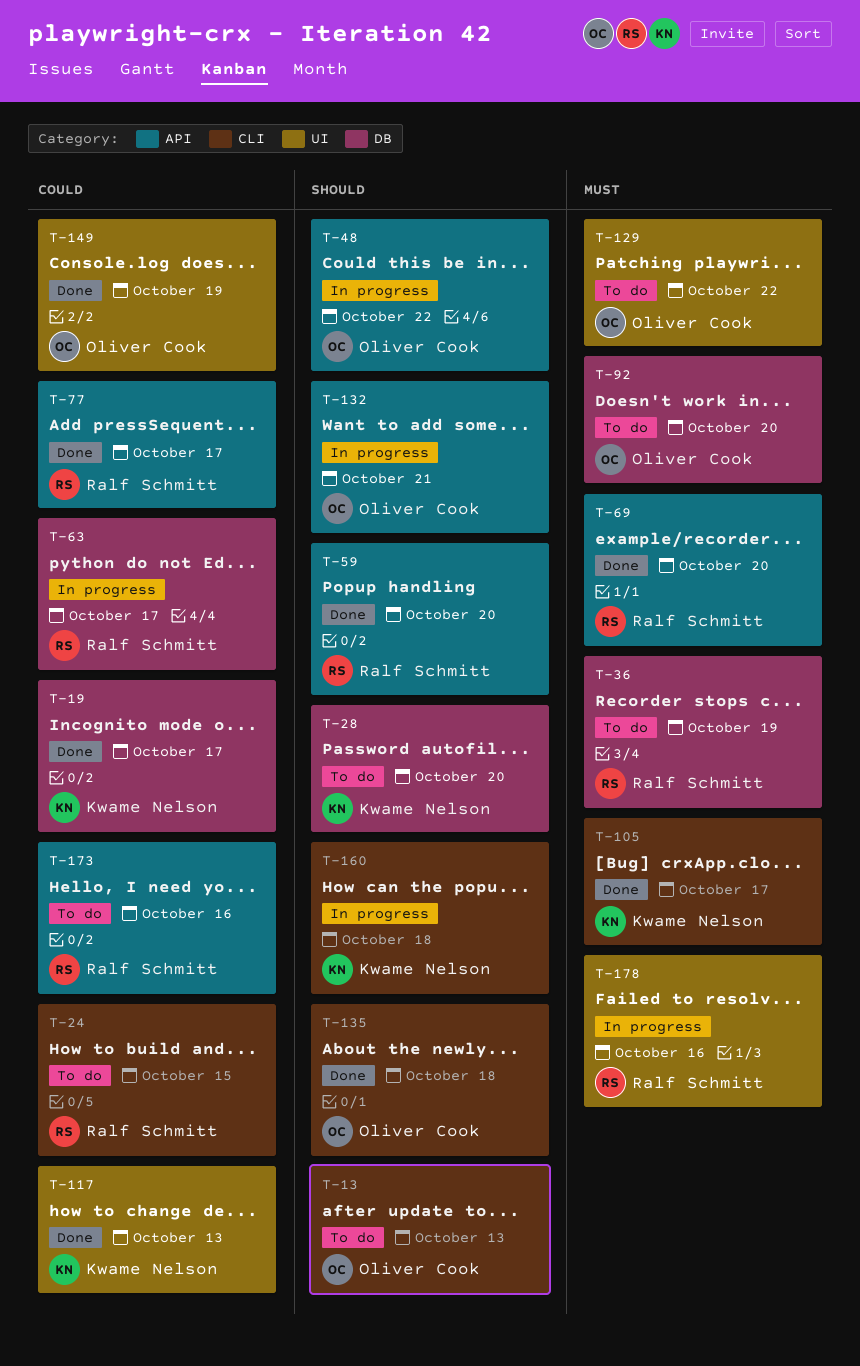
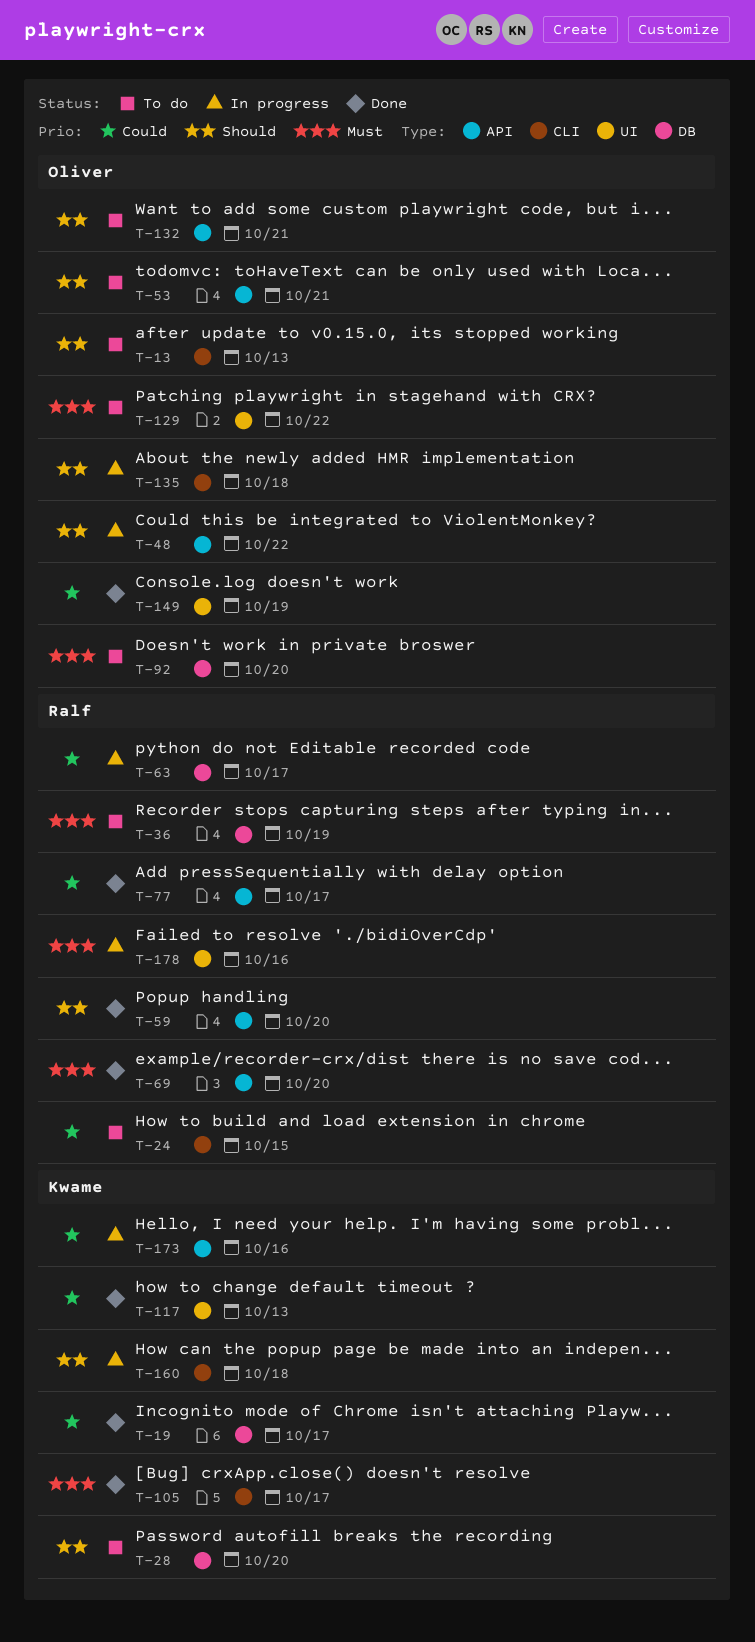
T-53: none -> present
T-132, status: In progress -> To do
T-135, status: Done -> In progress
T-173, status: To do -> In progress
T-173, owner: Ralf Schmitt -> Kwame Nelson

